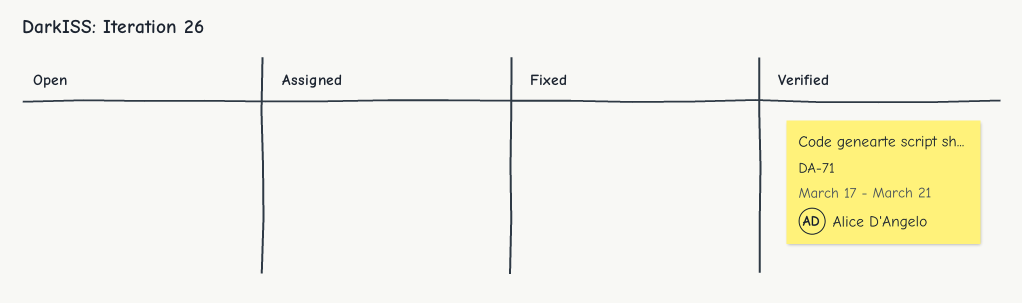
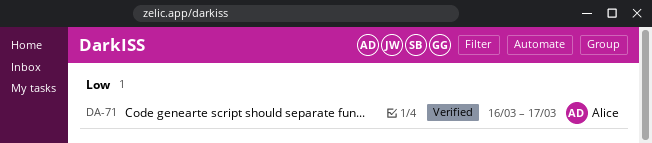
DA-71, start: Mar 17 -> Mar 16
DA-71, due: Mar 21 -> Mar 17

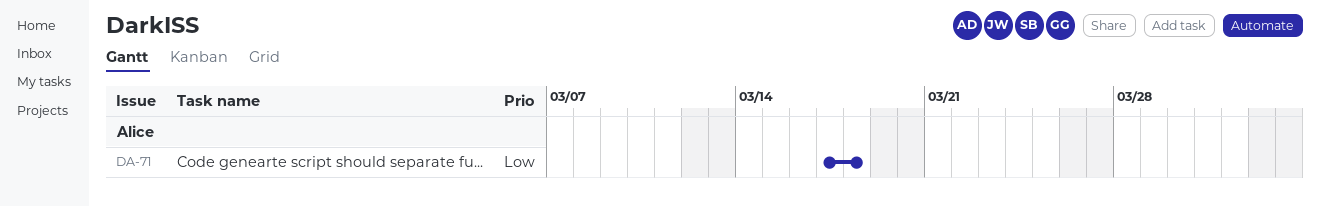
DA-71, start: Mar 16 -> Mar 17
DA-71, due: Mar 17 -> Mar 18

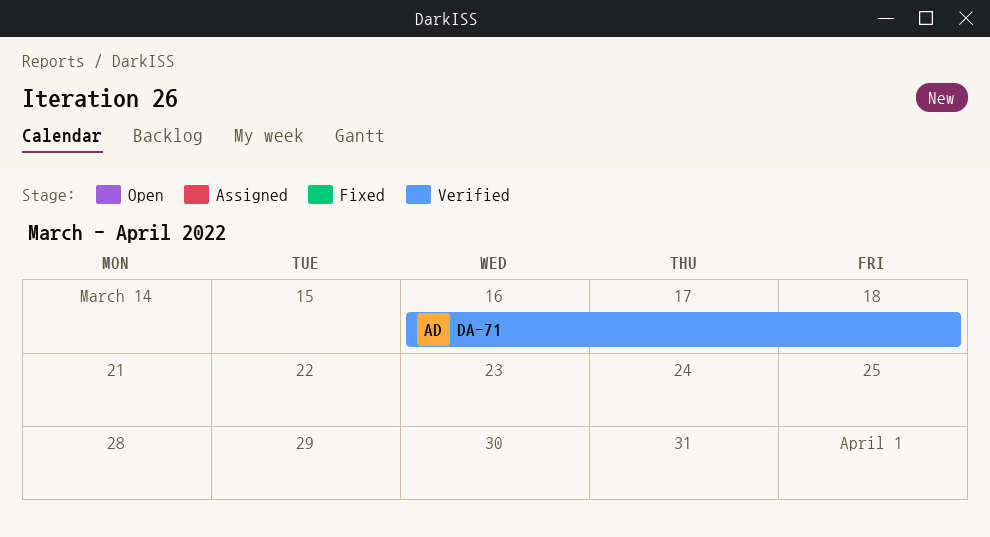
DA-71, start: Mar 17 -> Mar 16

